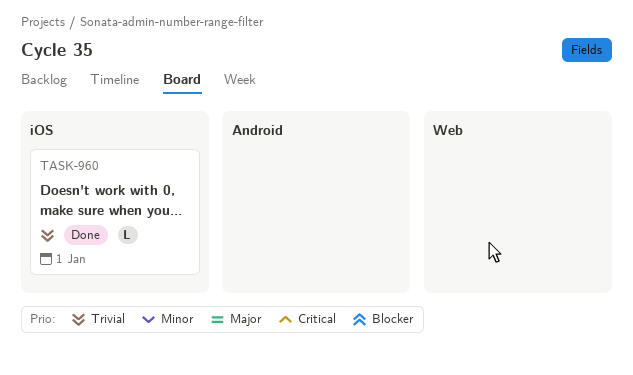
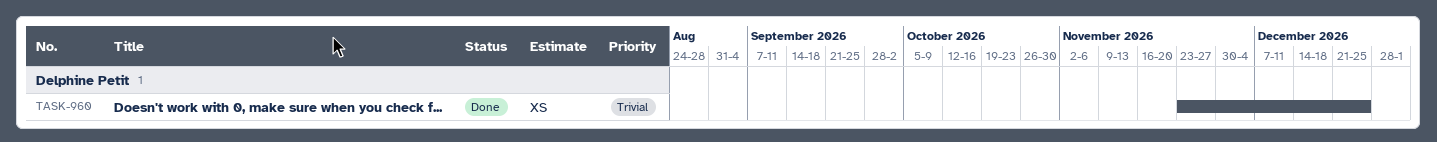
TASK-960, estimate: L -> XS
TASK-960, due: Jan 1 -> Dec 25

